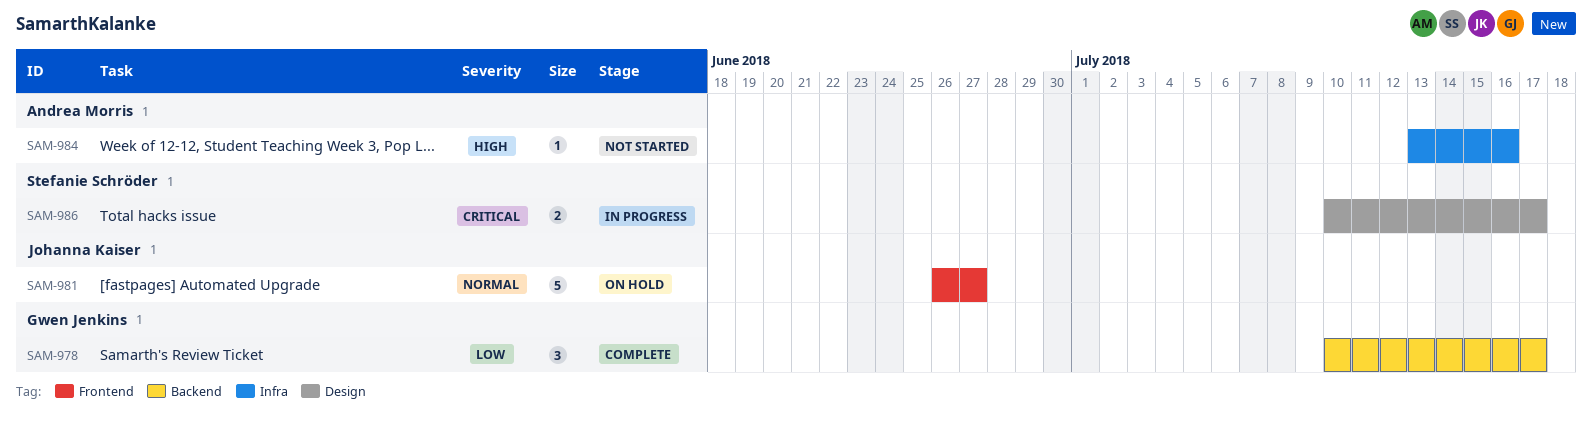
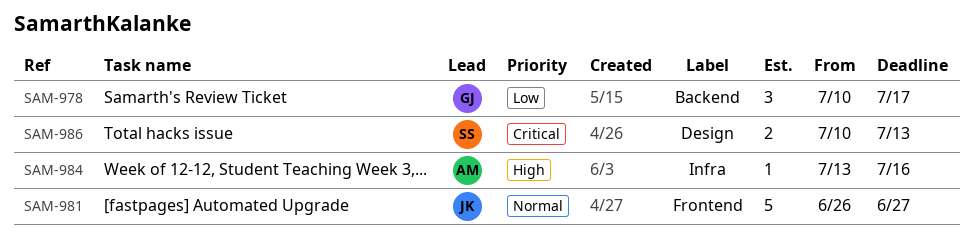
SAM-986, due: Jul 17 -> Jul 13

